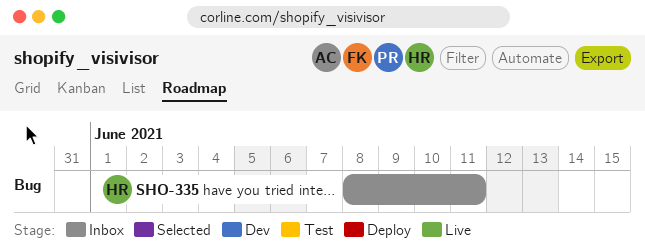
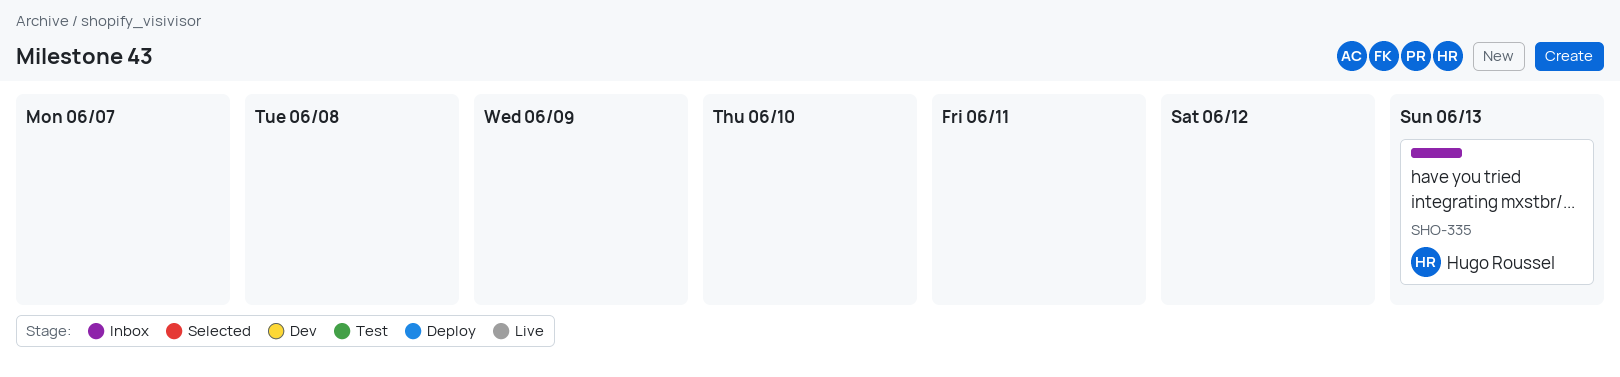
SHO-335, due: Jun 11 -> Jun 13

